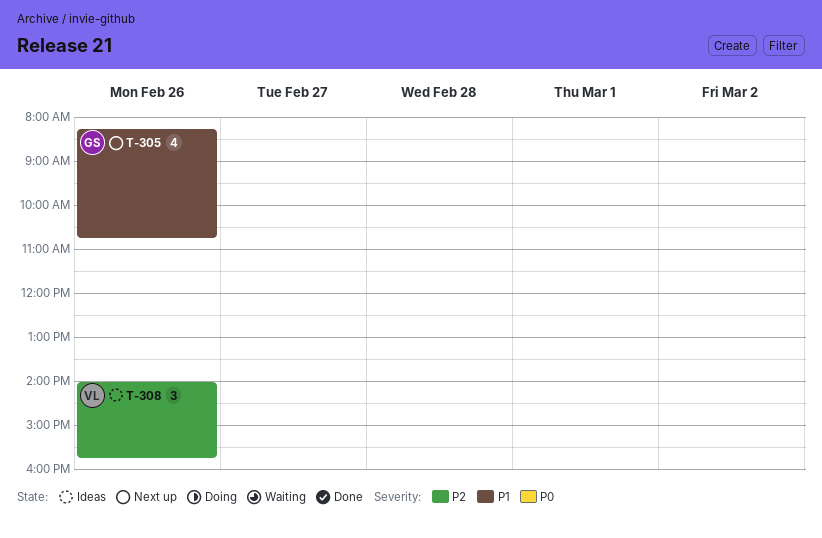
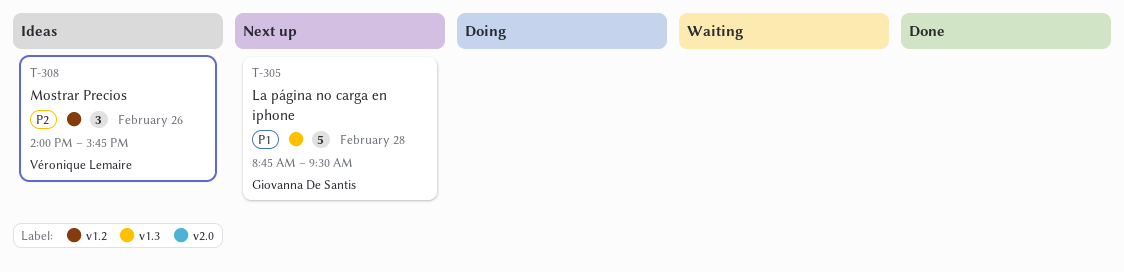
T-305, estimate: 4 -> 5
T-305, day: Feb 26 -> Feb 28
T-305, begins: 08:15 -> 08:45
T-305, ends: 10:45 -> 09:30

